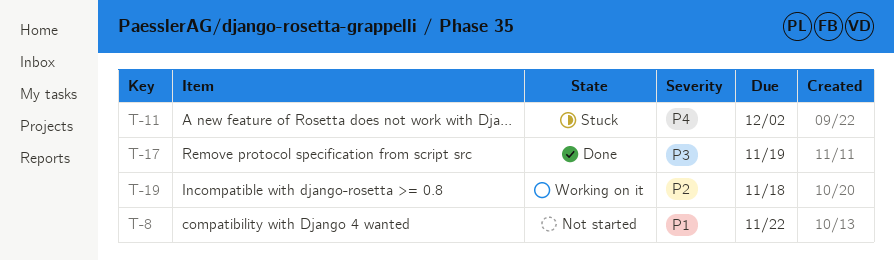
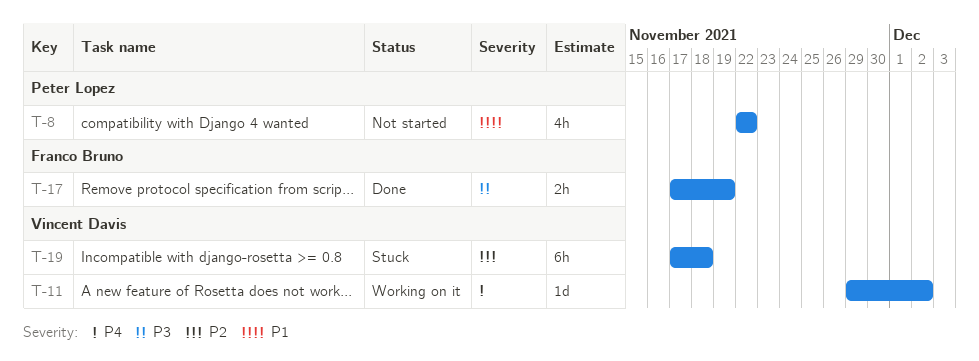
T-11, status: Stuck -> Working on it
T-19, status: Working on it -> Stuck

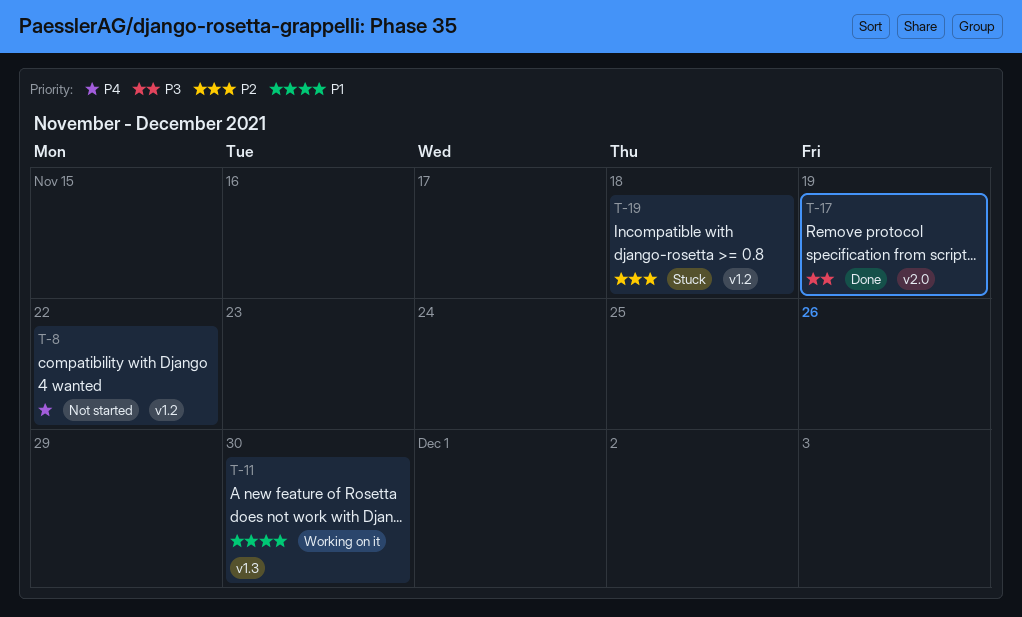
T-8, priority: P1 -> P4
T-11, priority: P4 -> P1
T-11, due: Dec 2 -> Nov 30

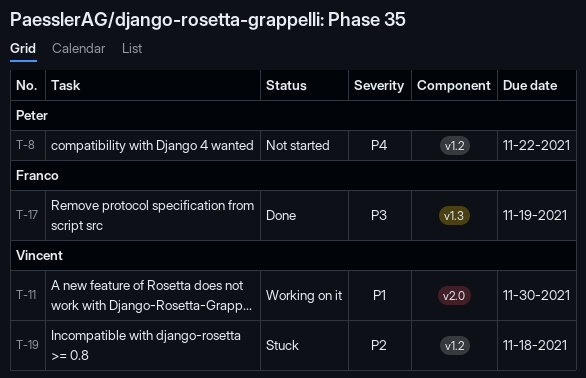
T-11, label: v1.3 -> v2.0
T-17, label: v2.0 -> v1.3

